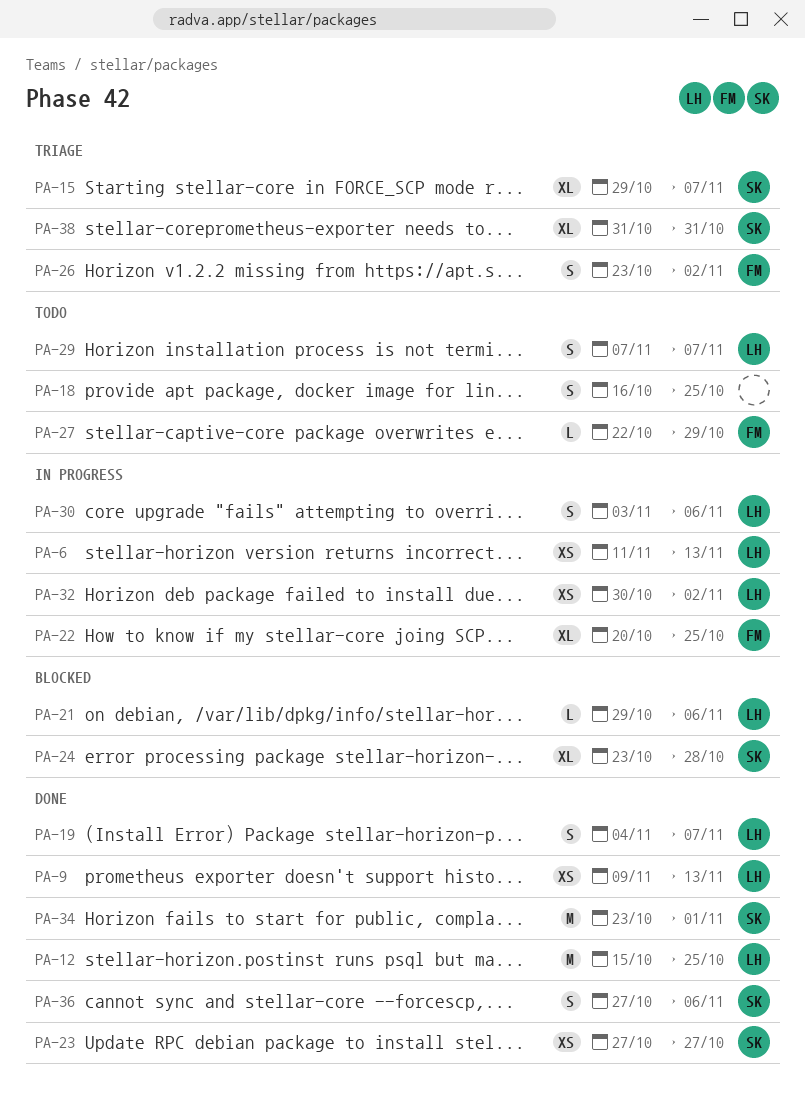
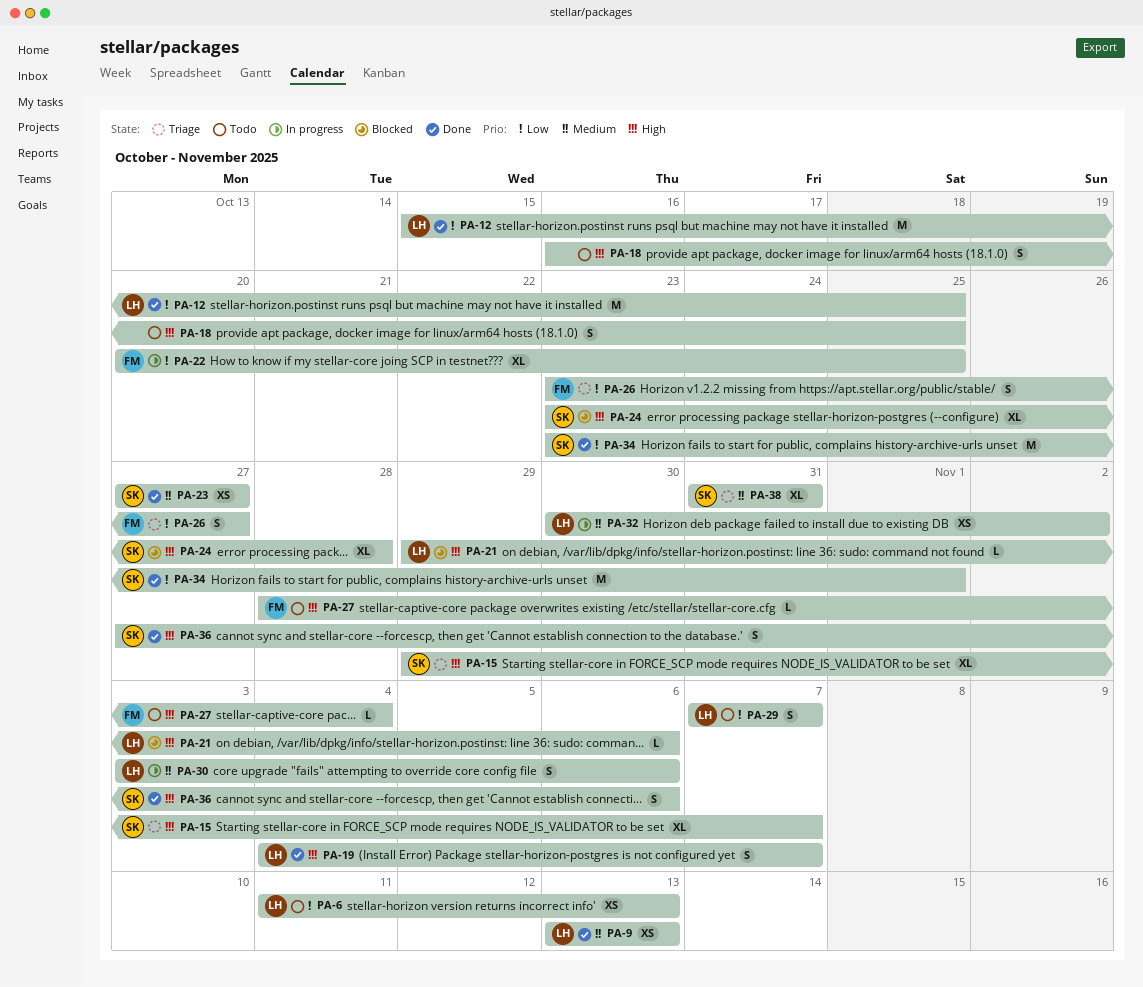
PA-6, status: In progress -> Todo
PA-9, start: Nov 9 -> Nov 13
PA-26, due: Nov 2 -> Oct 27
PA-27, start: Oct 22 -> Oct 28
PA-27, due: Oct 29 -> Nov 4

